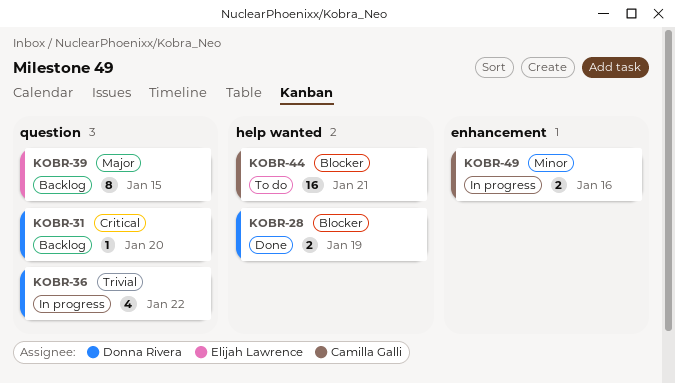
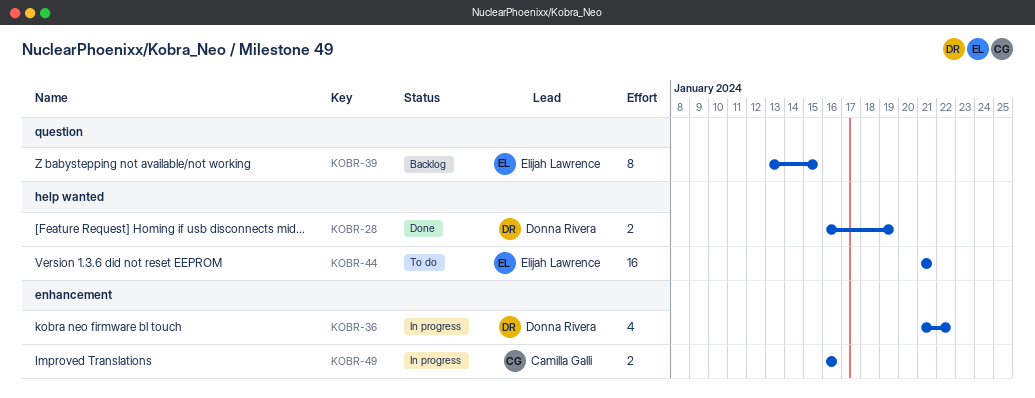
KOBR-31: present -> none
KOBR-36, label: question -> enhancement
KOBR-44, owner: Camilla Galli -> Elijah Lawrence

